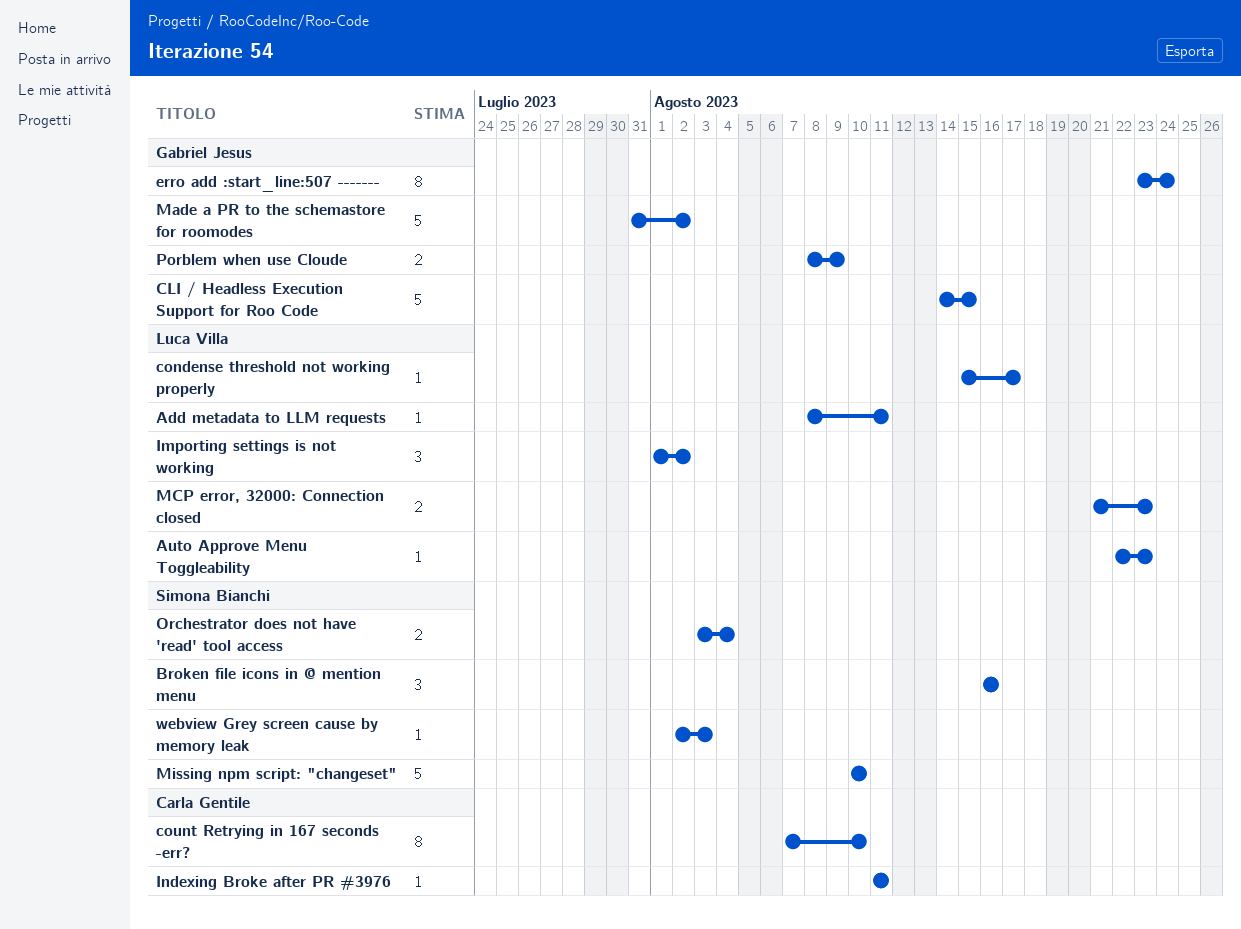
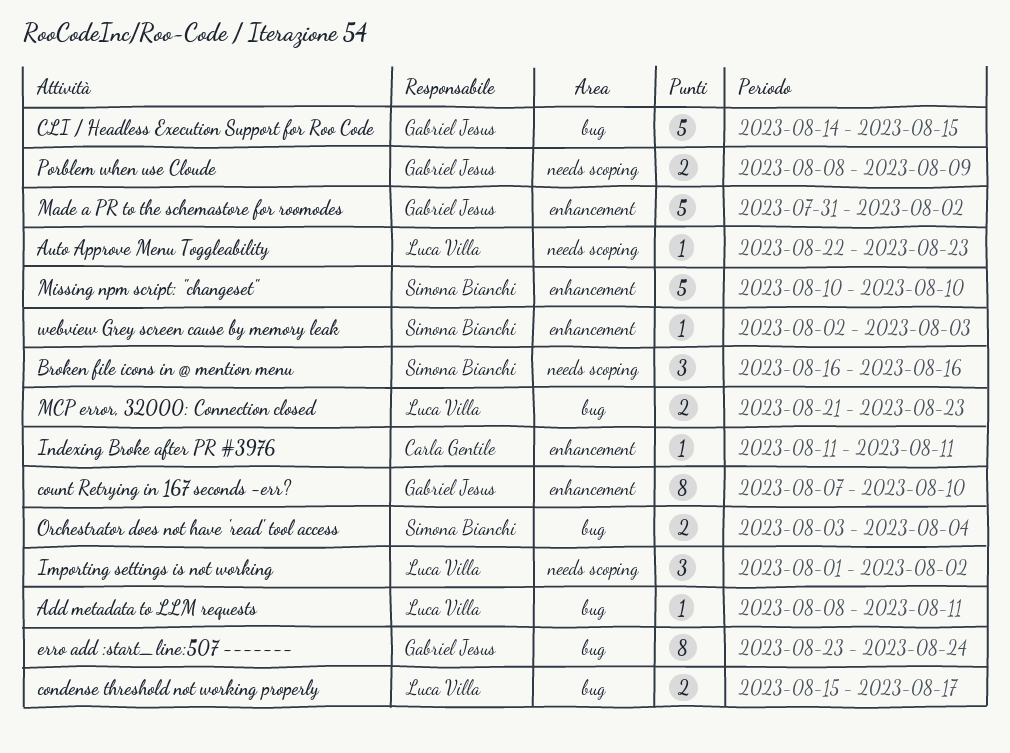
condense threshold not working properly, estimate: 1 -> 2
count Retrying in 167 seconds -err?, owner: Carla Gentile -> Gabriel Jesus

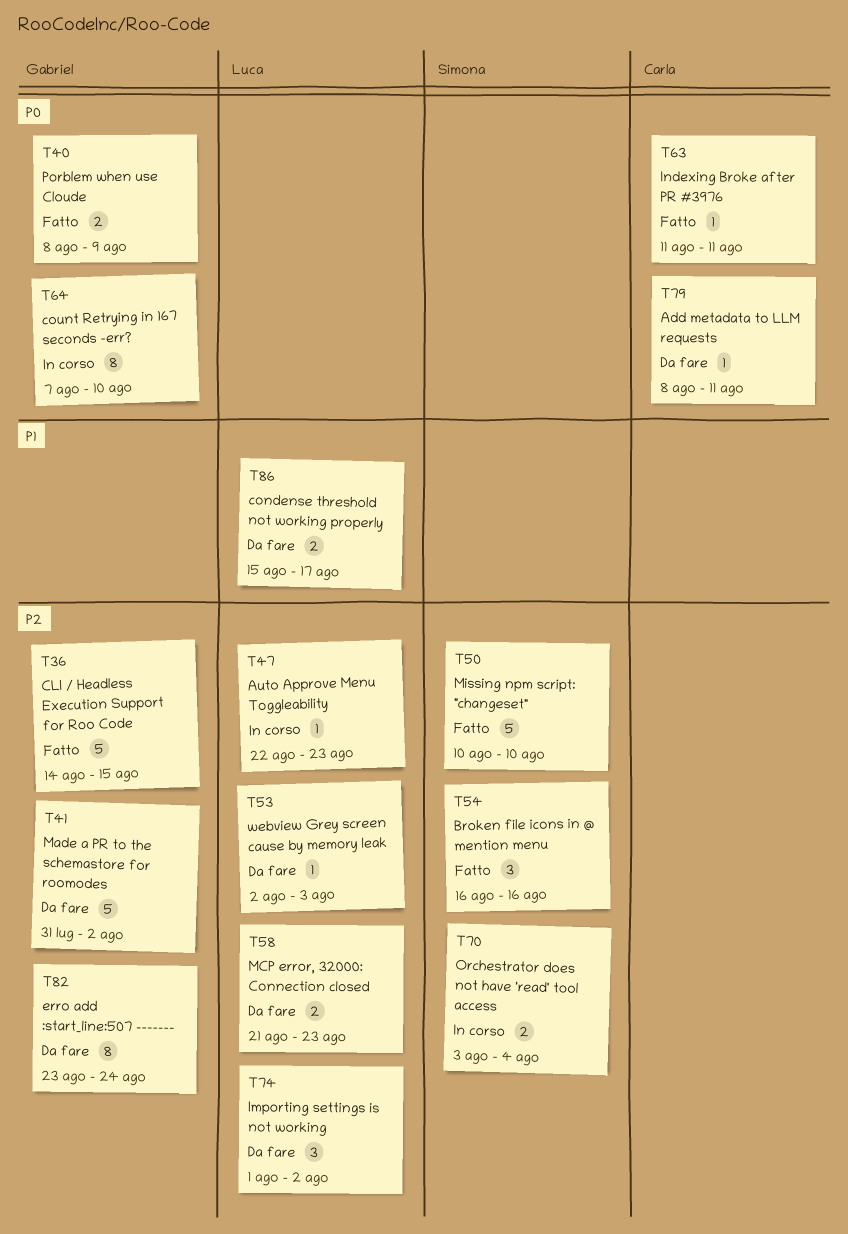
Add metadata to LLM requests, owner: Luca Villa -> Carla Gentile
webview Grey screen cause by memory leak, owner: Simona Bianchi -> Luca Villa

